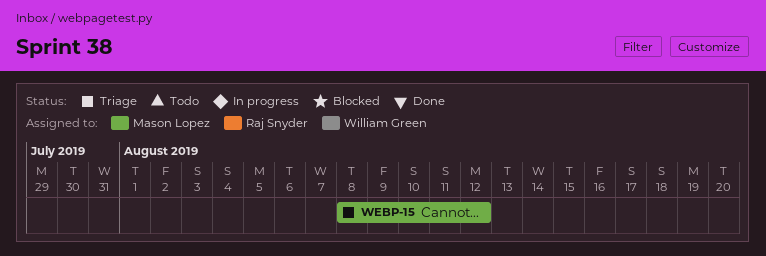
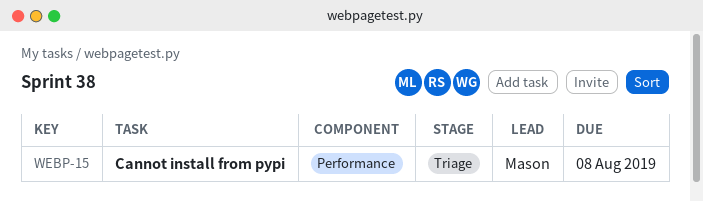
WEBP-15, due: Aug 12 -> Aug 8

